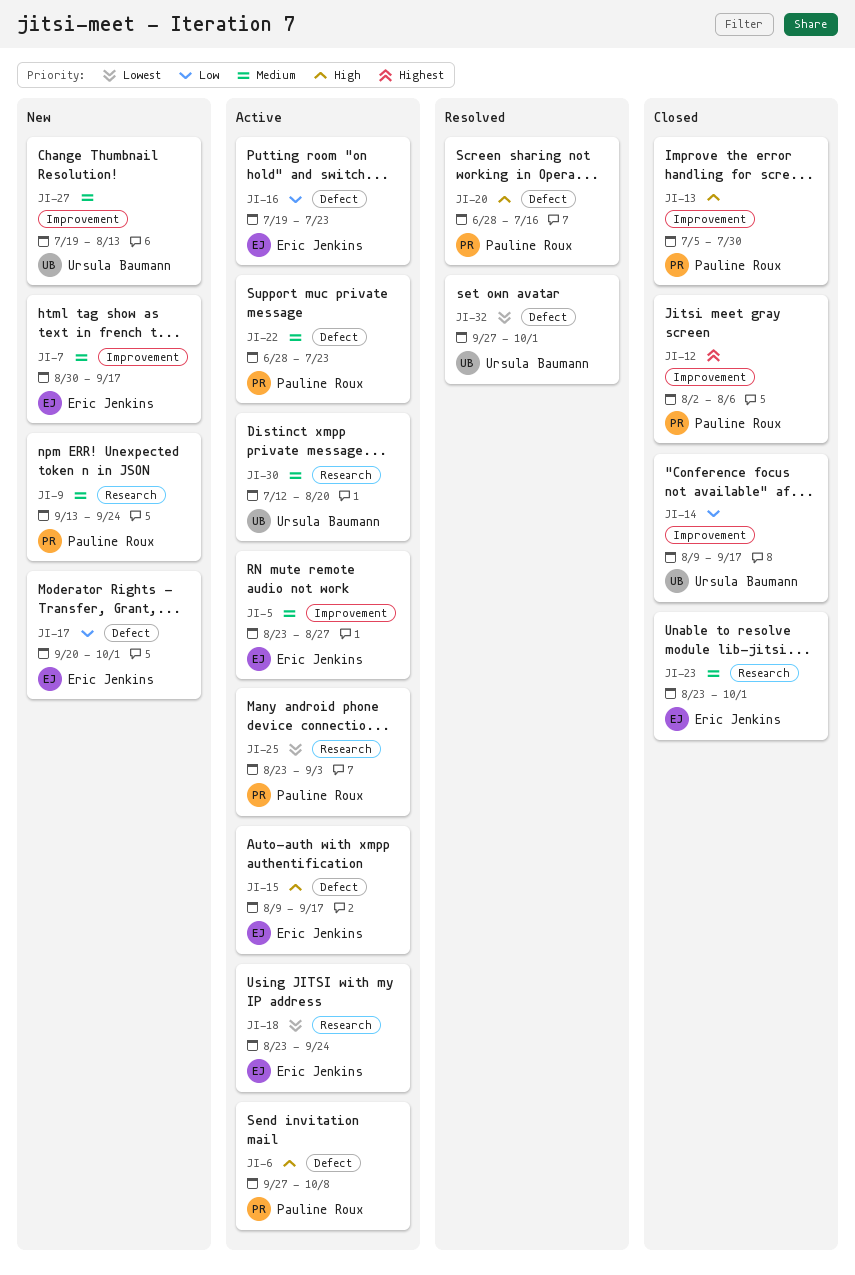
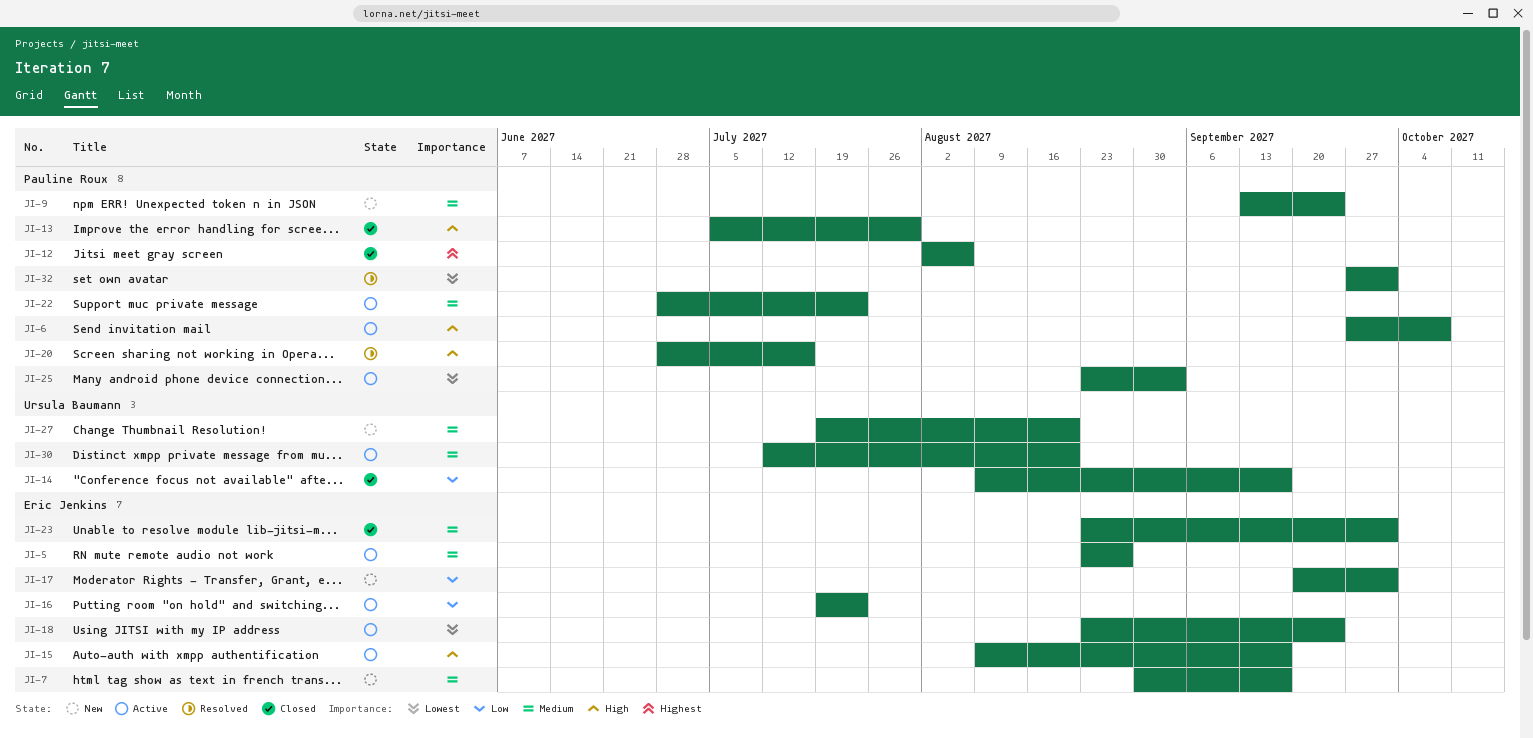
JI-27, due: Aug 13 -> Aug 20
JI-32, owner: Ursula Baumann -> Pauline Roux

